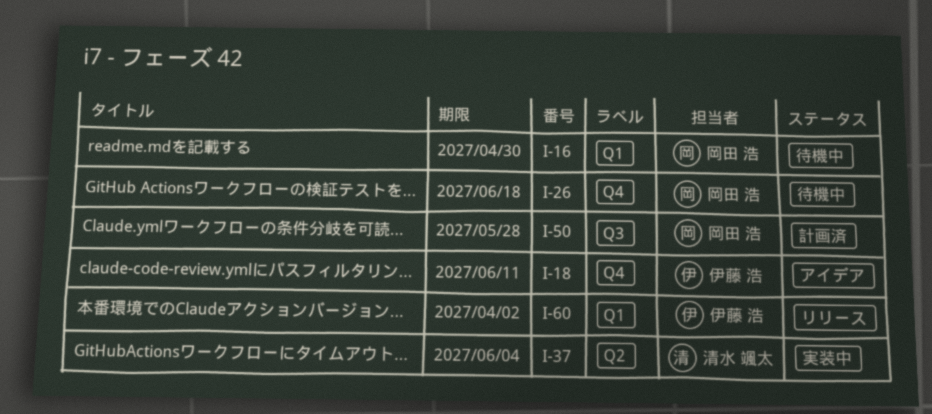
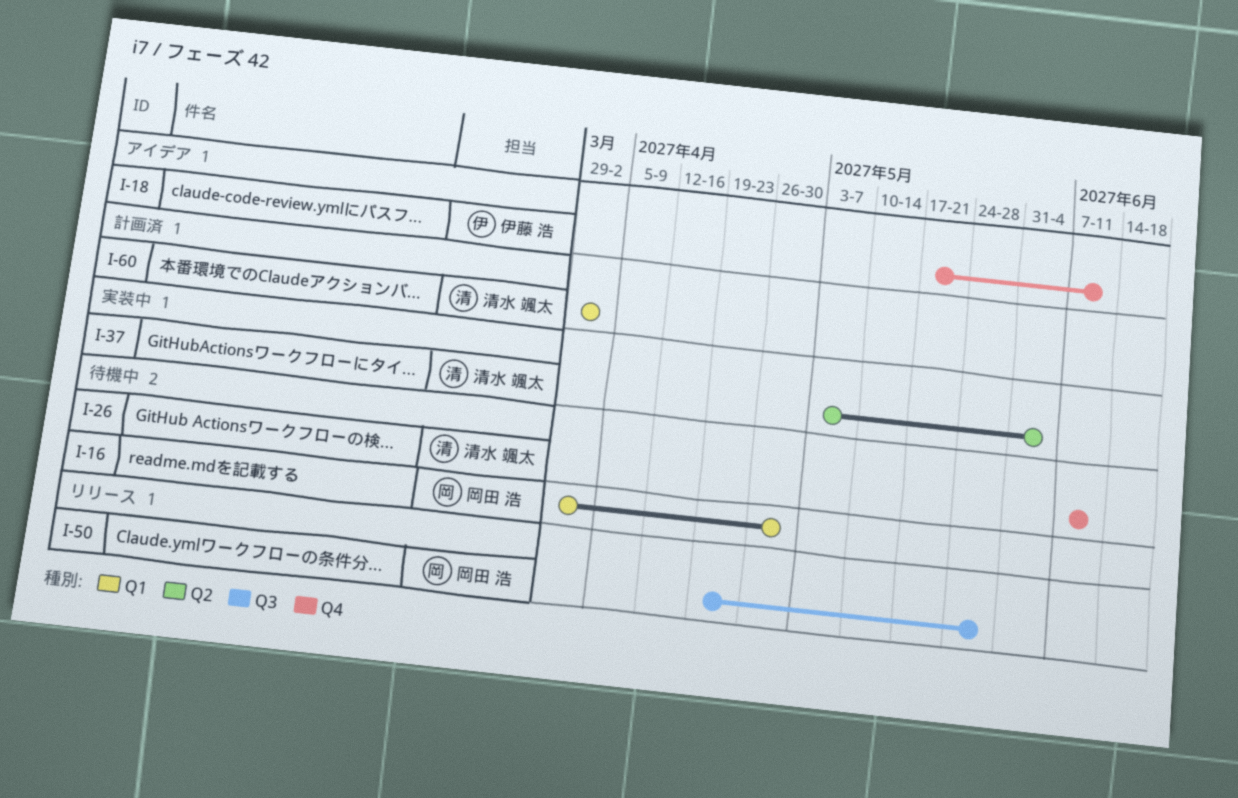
I-26, owner: 岡田 浩 -> 清水 颯太
I-26, due: Jun 18 -> Jun 11
I-50, status: 計画済 -> リリース
I-60, status: リリース -> 計画済
I-60, owner: 伊藤 浩 -> 清水 颯太

